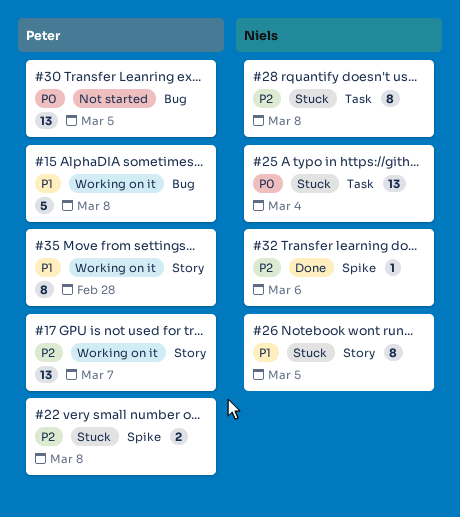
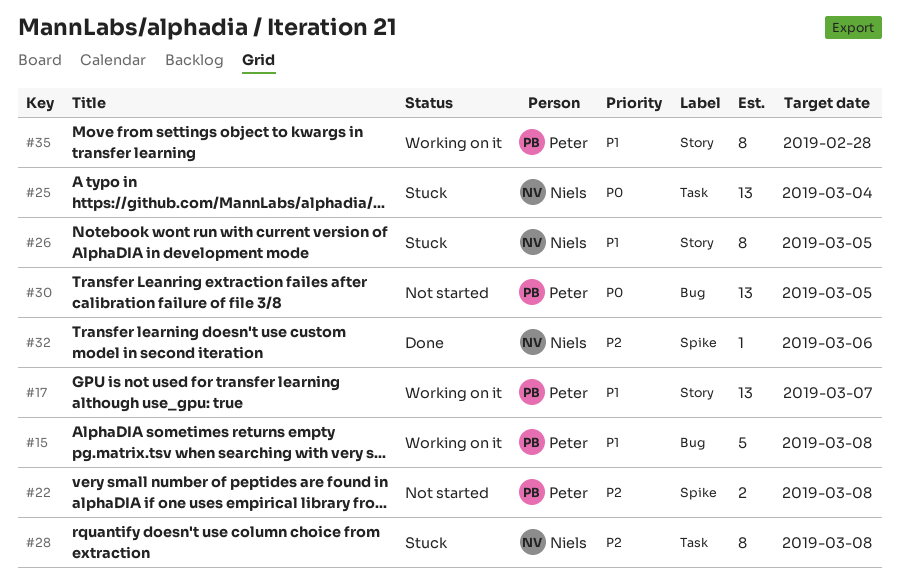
#17, priority: P2 -> P1
#22, status: Stuck -> Not started

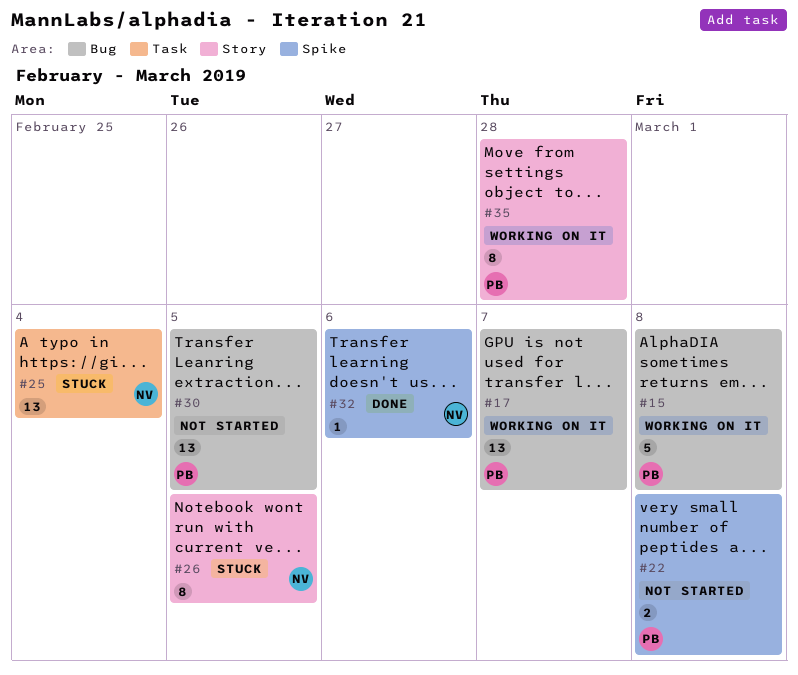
#17, label: Story -> Bug
#28: present -> none

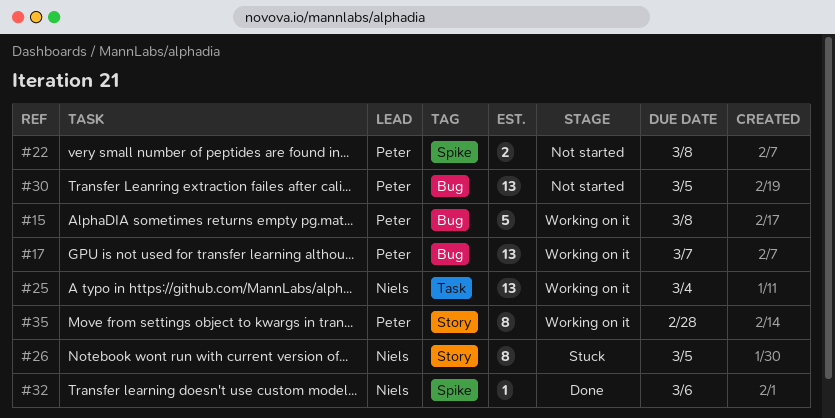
#25, status: Stuck -> Working on it

